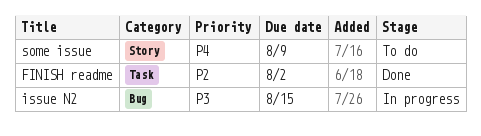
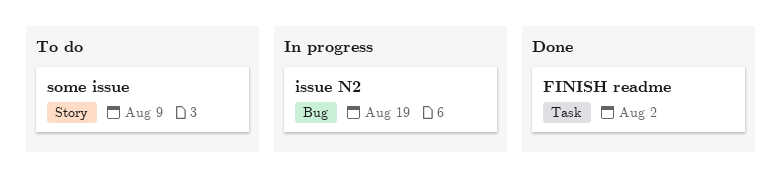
issue N2, due: Aug 15 -> Aug 19

